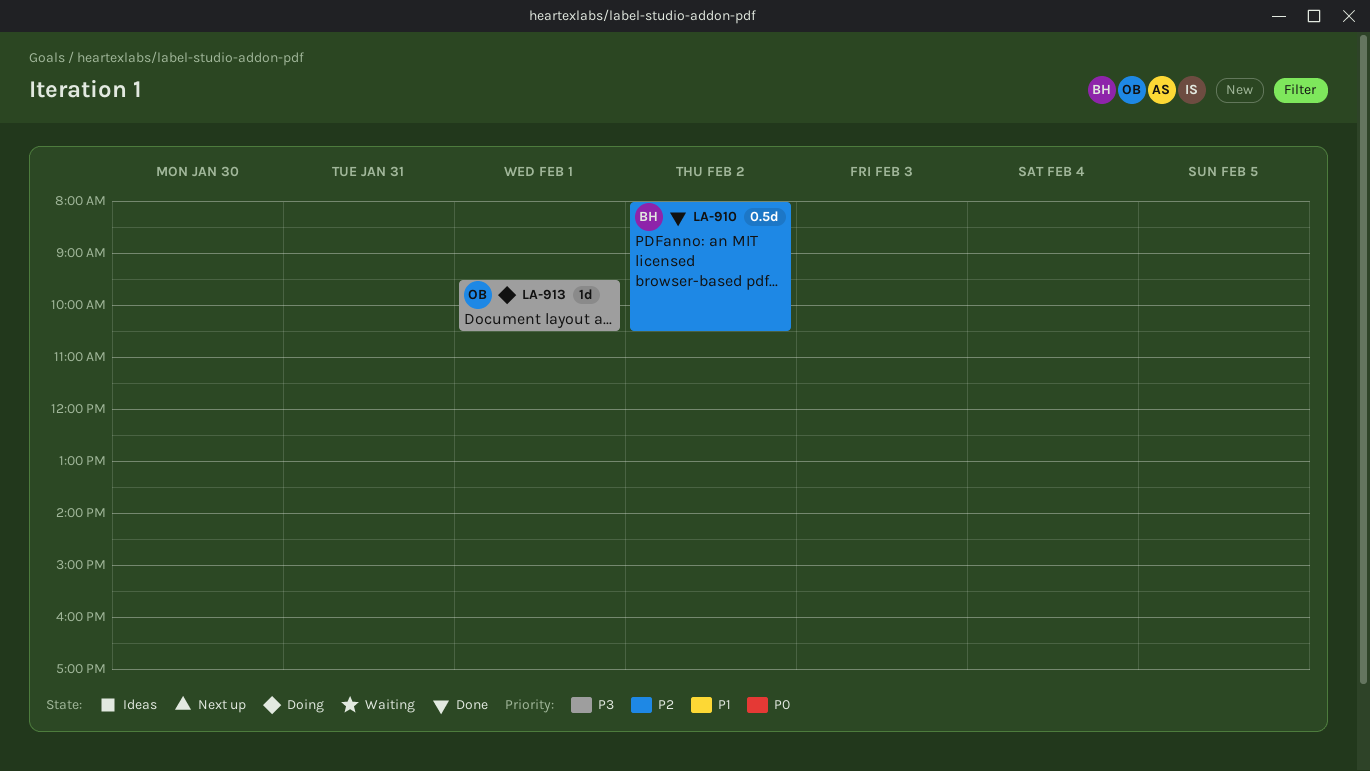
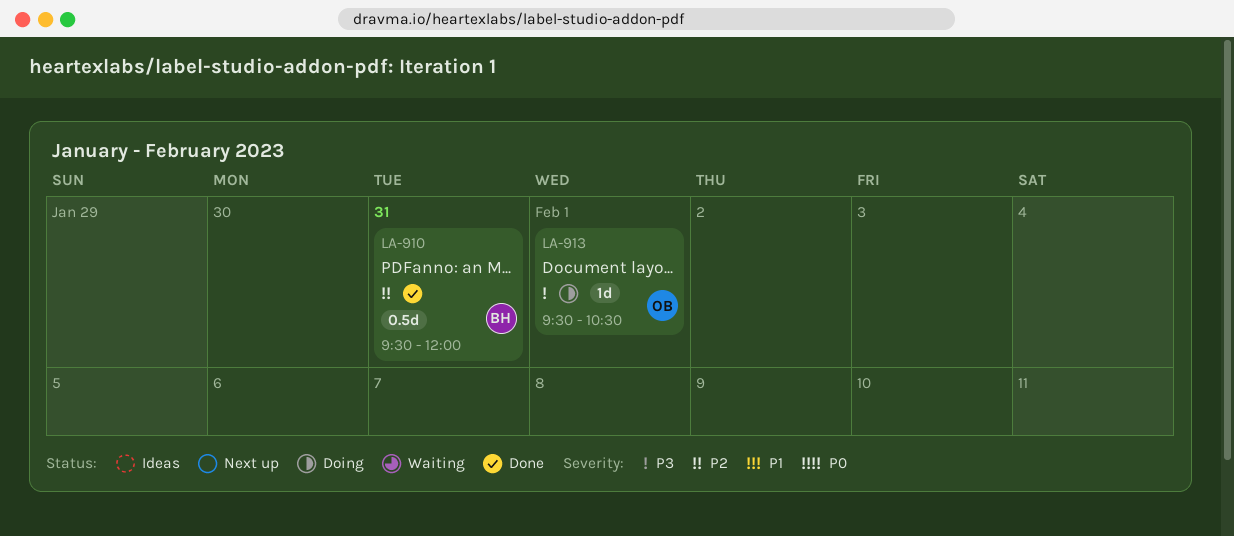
LA-910, day: Feb 2 -> Jan 31
LA-910, begins: 08:00 -> 09:30
LA-910, ends: 10:30 -> 12:00

